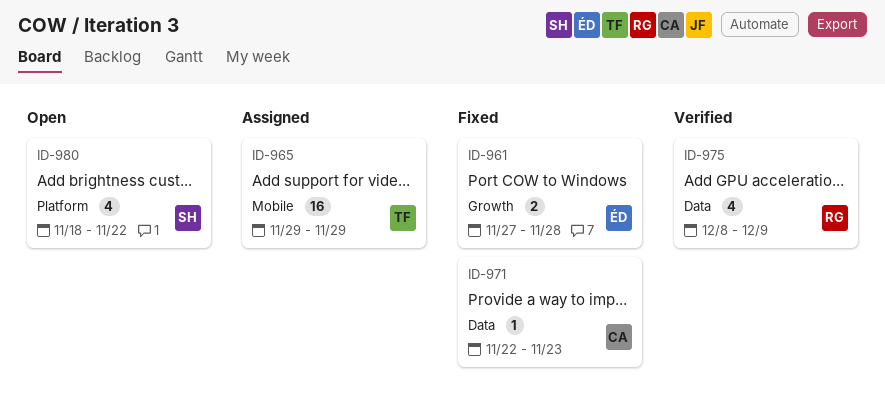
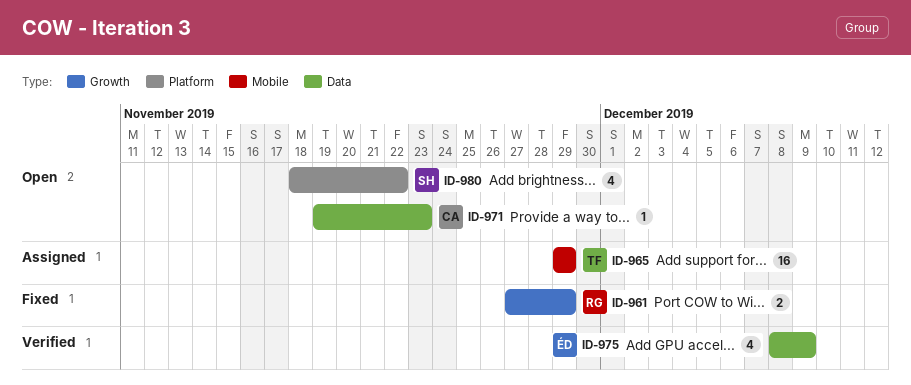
ID-961, owner: ÉD -> RG
ID-961, due: Nov 28 -> Nov 29
ID-971, status: Fixed -> Open
ID-971, start: Nov 22 -> Nov 19
ID-975, owner: RG -> ÉD

